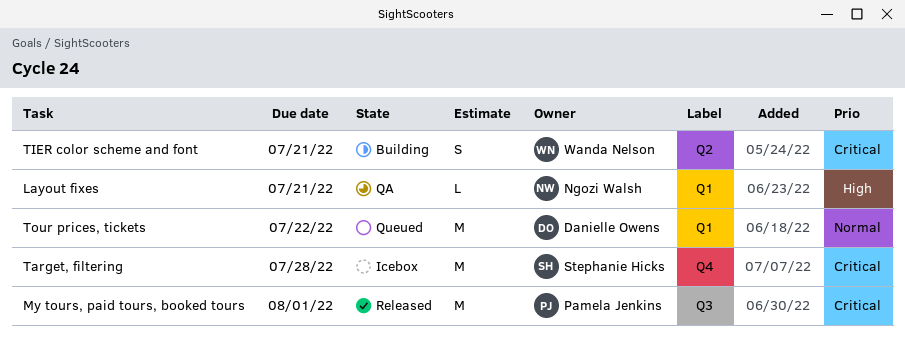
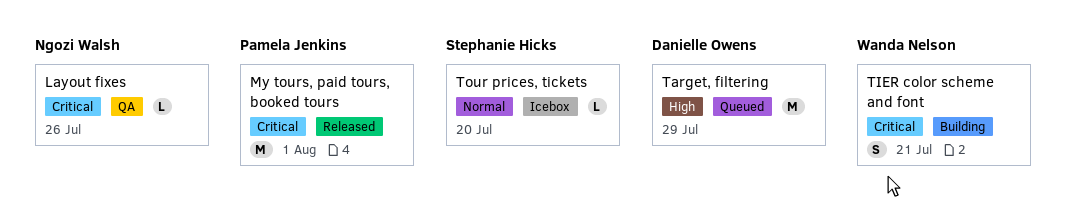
Layout fixes, priority: High -> Critical
Layout fixes, due: Jul 21 -> Jul 26
Target, filtering, status: Icebox -> Queued
Target, filtering, owner: Stephanie Hicks -> Danielle Owens
Target, filtering, priority: Critical -> High
Target, filtering, due: Jul 28 -> Jul 29
Tour prices, tickets, status: Queued -> Icebox
Tour prices, tickets, owner: Danielle Owens -> Stephanie Hicks
Tour prices, tickets, estimate: M -> L
Tour prices, tickets, due: Jul 22 -> Jul 20

